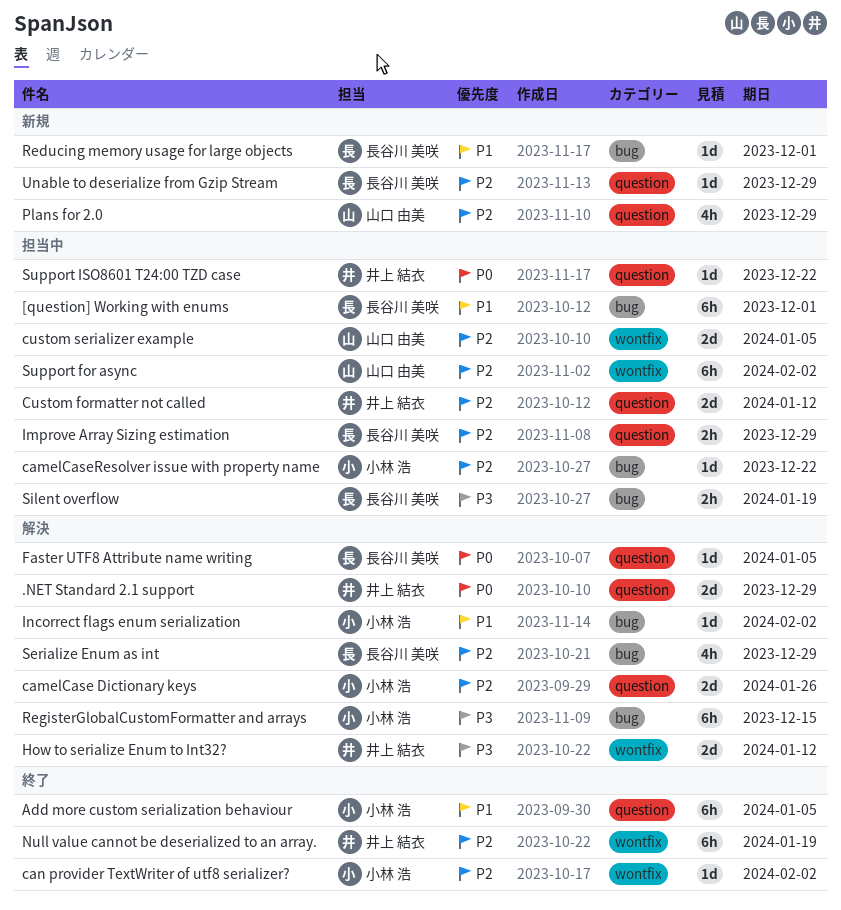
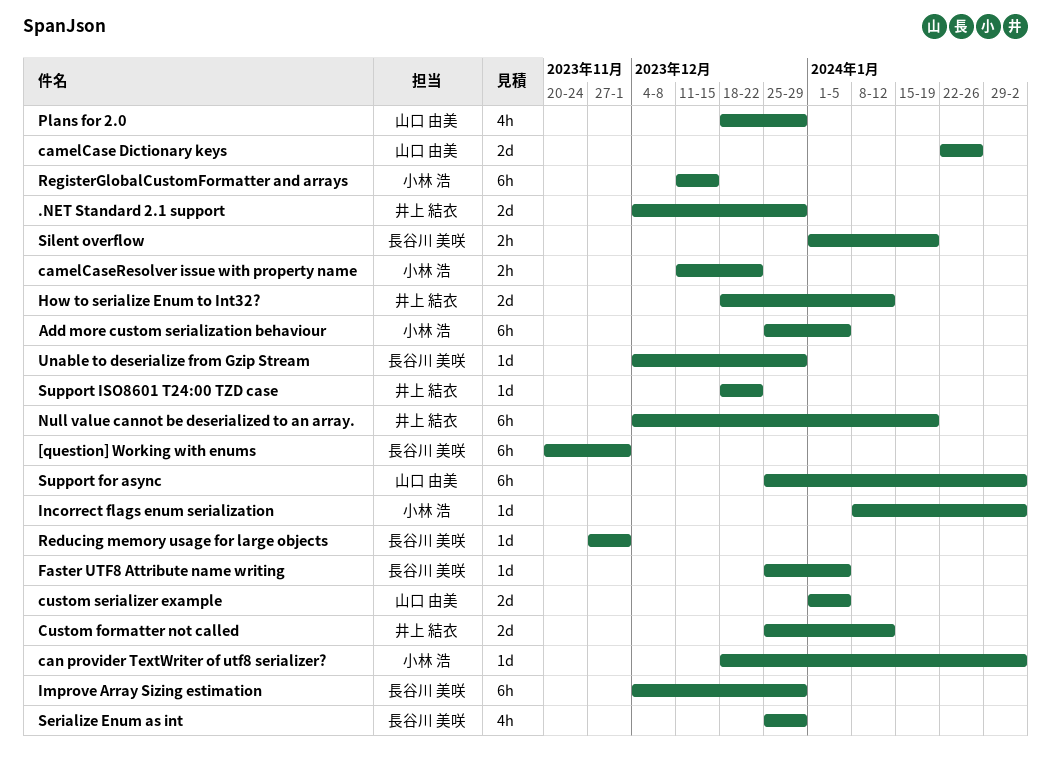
camelCase Dictionary keys, owner: 小林 浩 -> 山口 由美
camelCaseResolver issue with property name, estimate: 1d -> 2h
Improve Array Sizing estimation, estimate: 2h -> 6h

